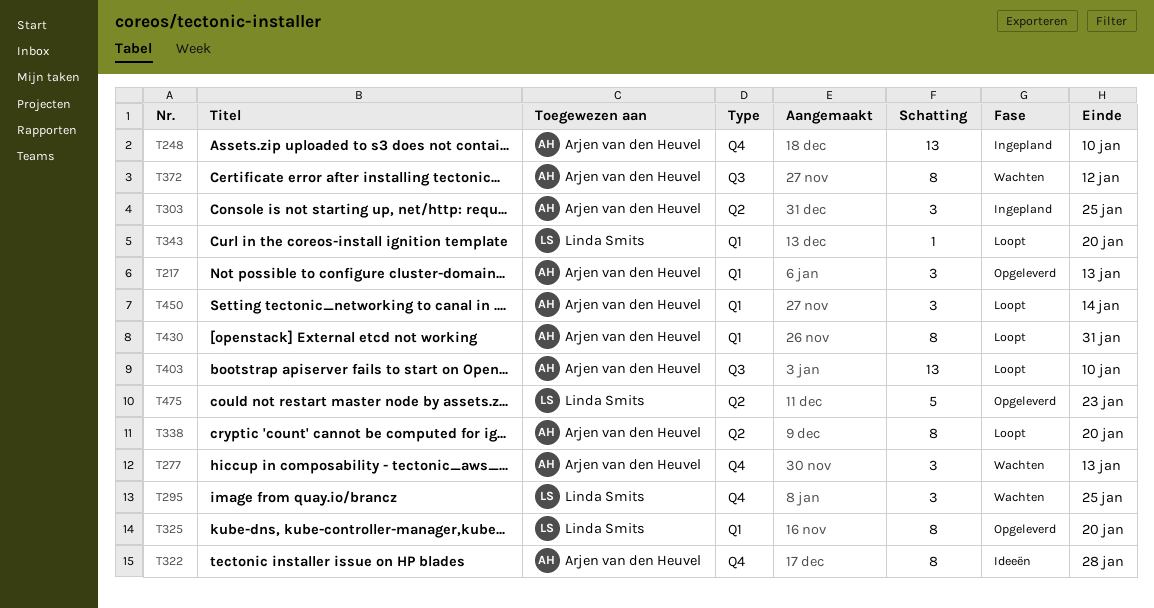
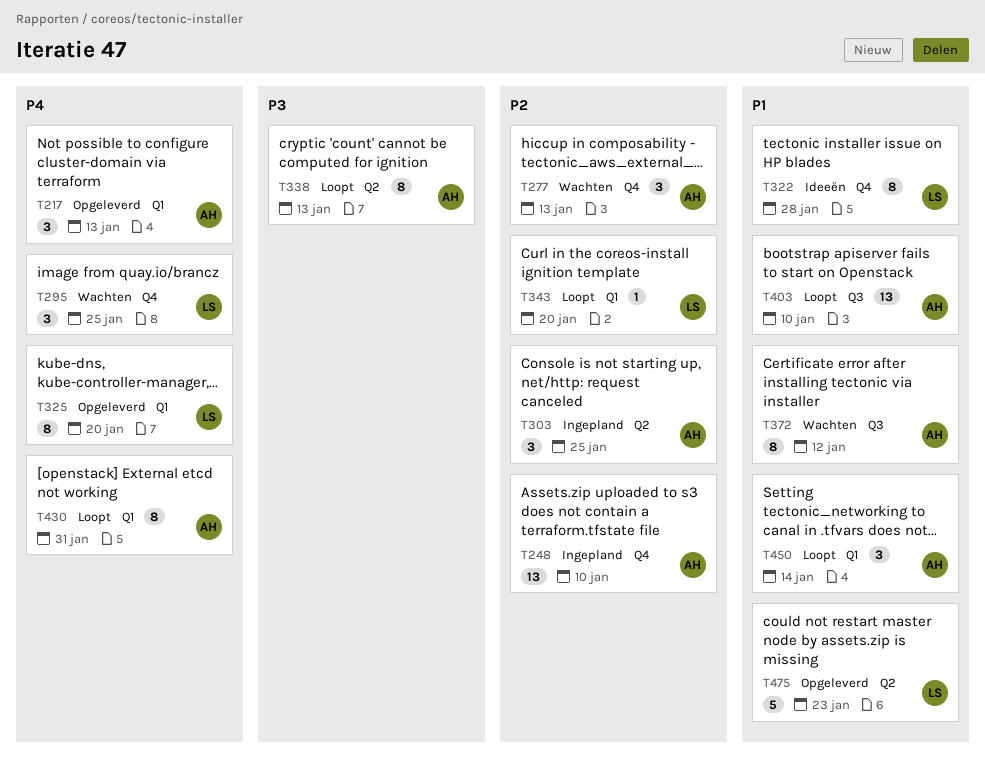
T322, owner: Arjen van den Heuvel -> Linda Smits
T338, due: Jan 20 -> Jan 13

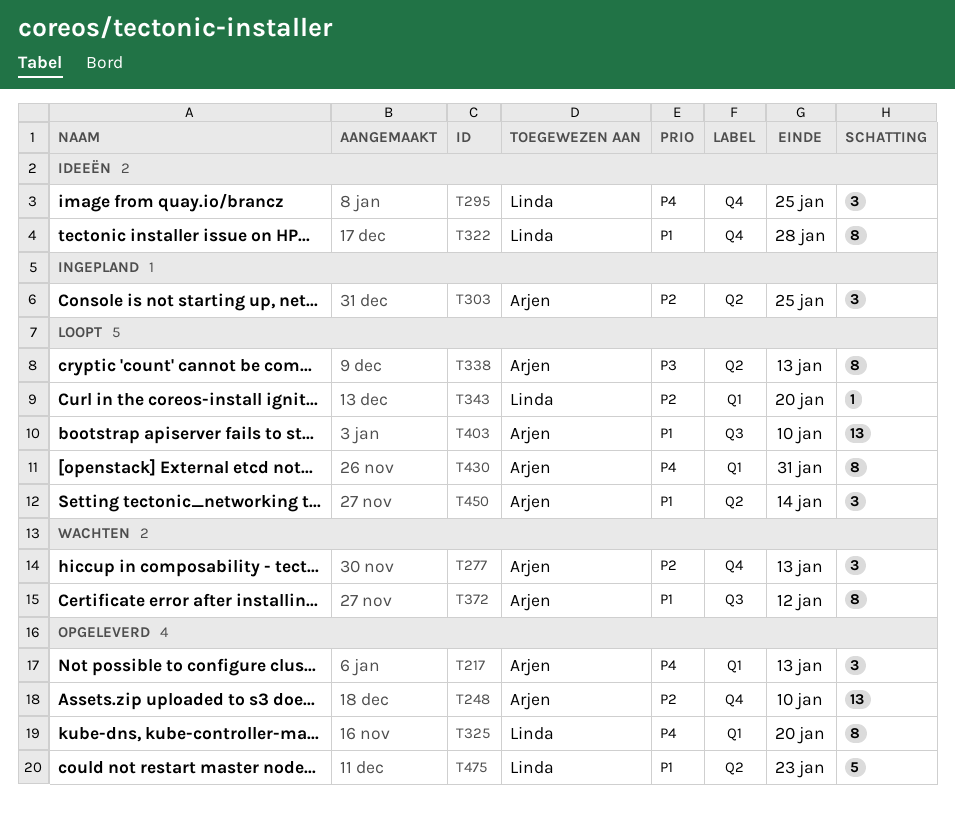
T248, status: Ingepland -> Opgeleverd
T295, status: Wachten -> Ideeën
T450, label: Q1 -> Q2

